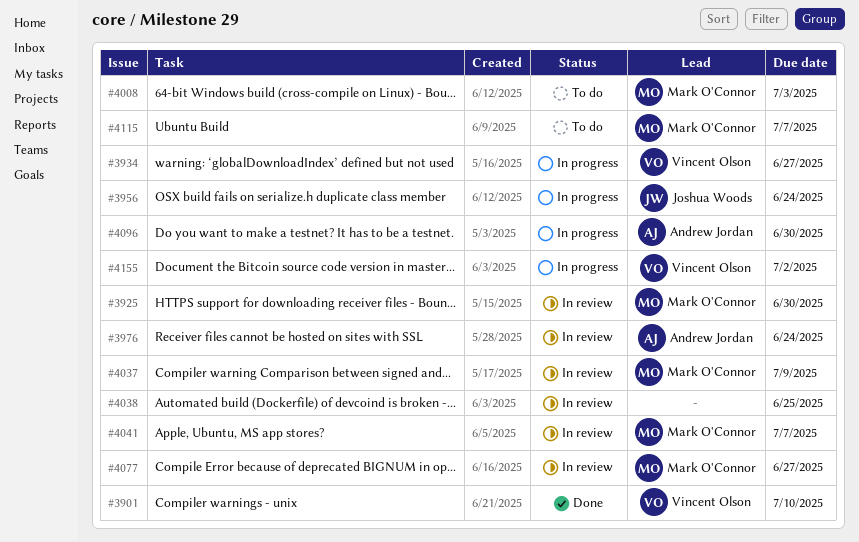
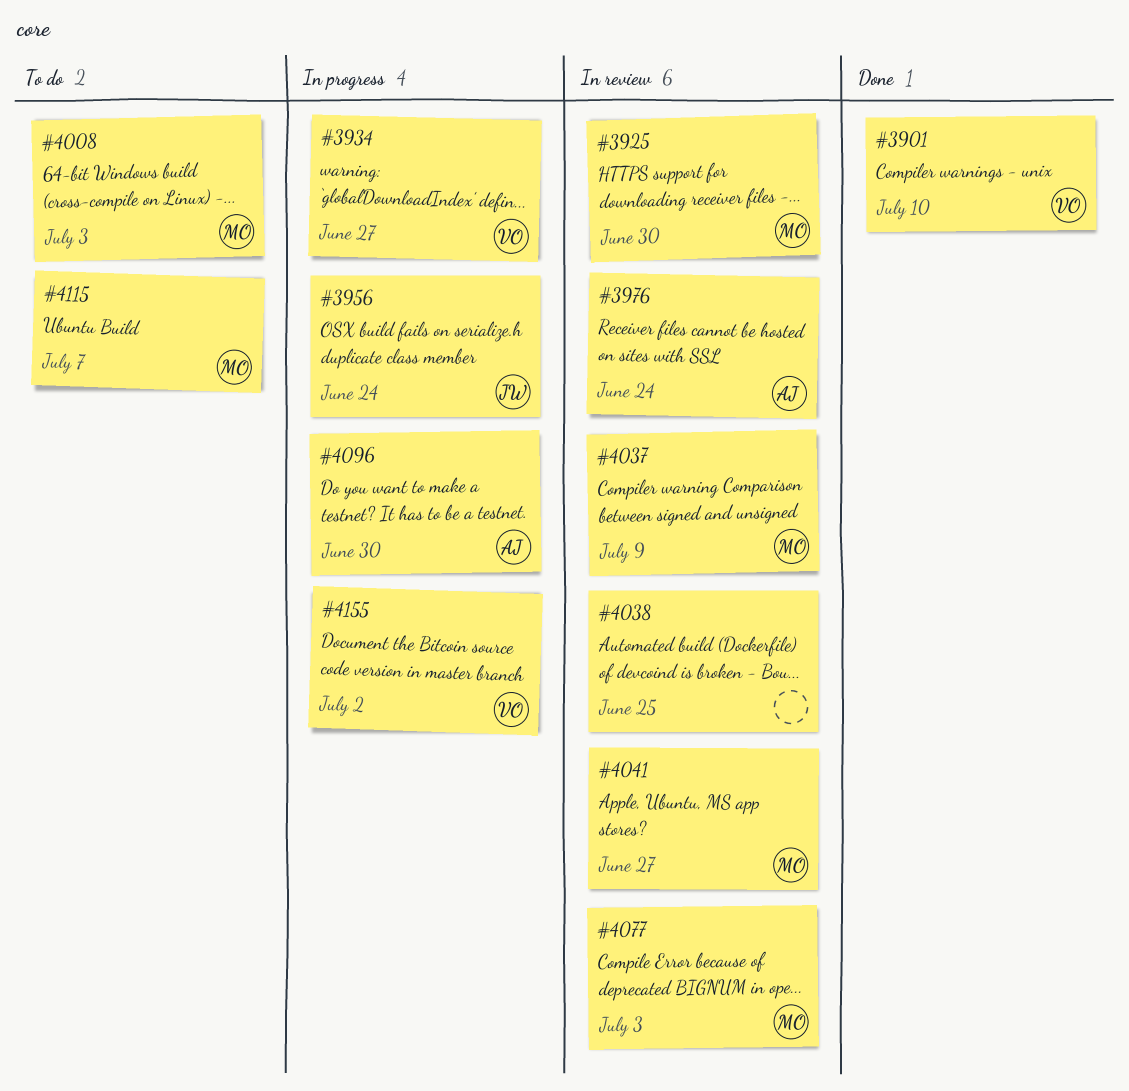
#4041, due: Jul 7 -> Jun 27
#4077, due: Jun 27 -> Jul 3

